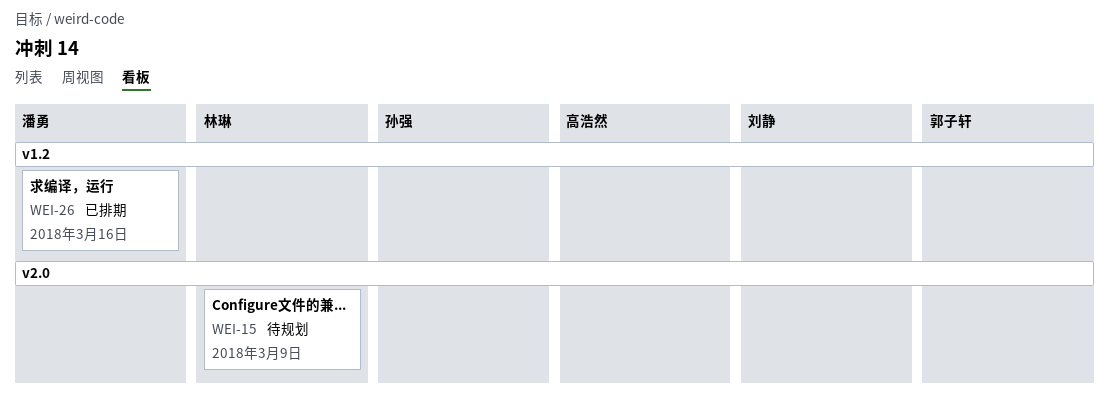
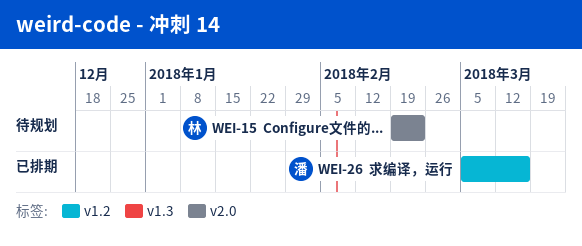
WEI-15, due: Mar 9 -> Feb 23

